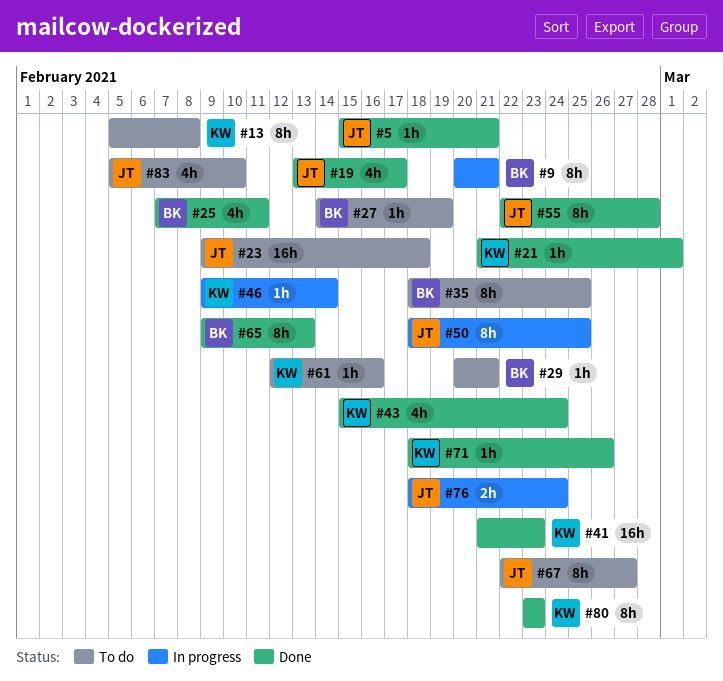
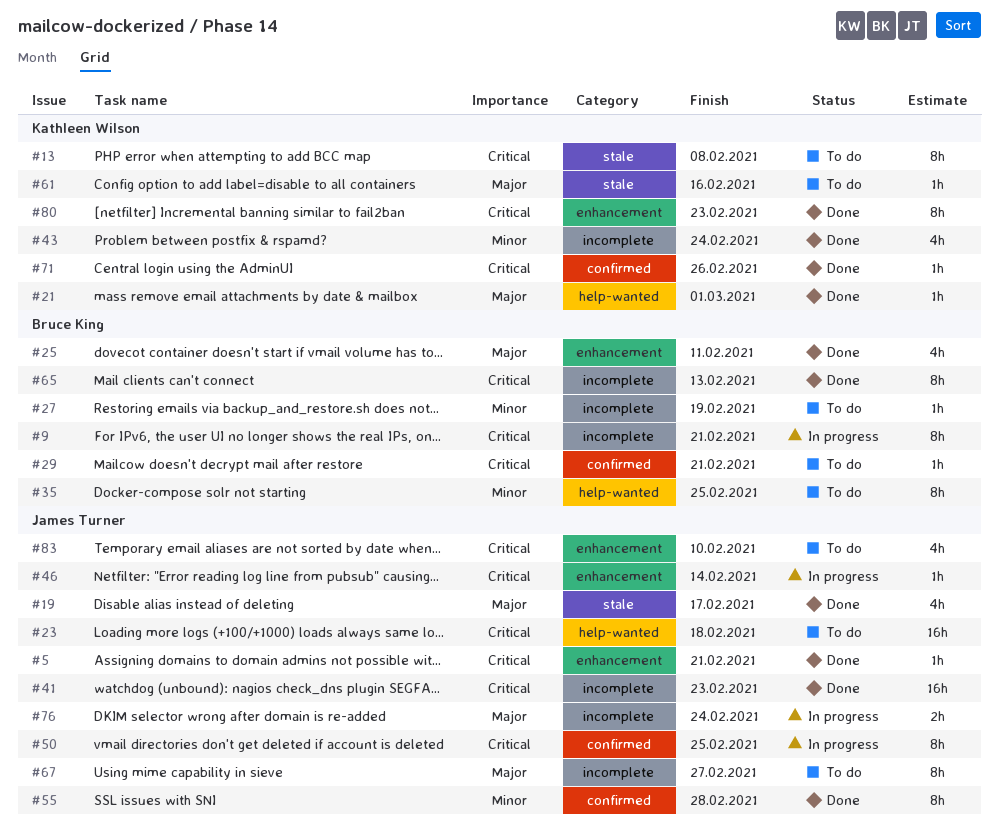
#41, owner: Kathleen Wilson -> James Turner
#46, owner: Kathleen Wilson -> James Turner

